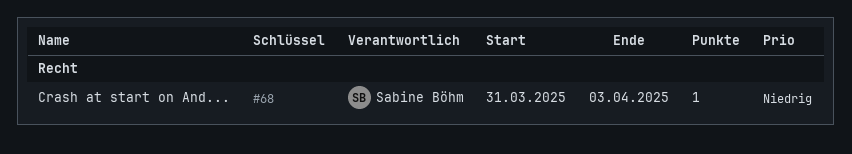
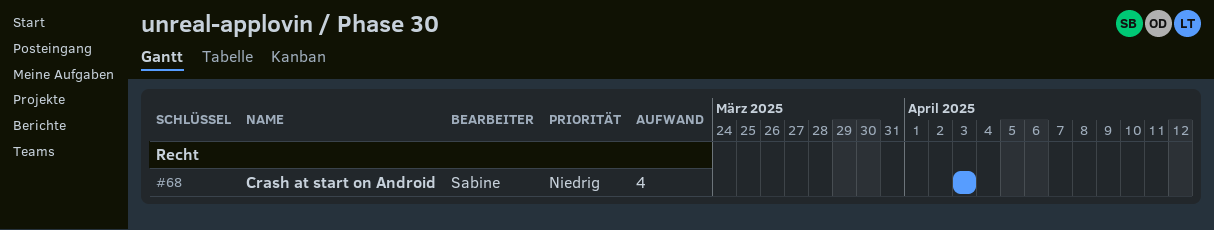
#68, estimate: 1 -> 4
#68, start: Mar 31 -> Apr 3

